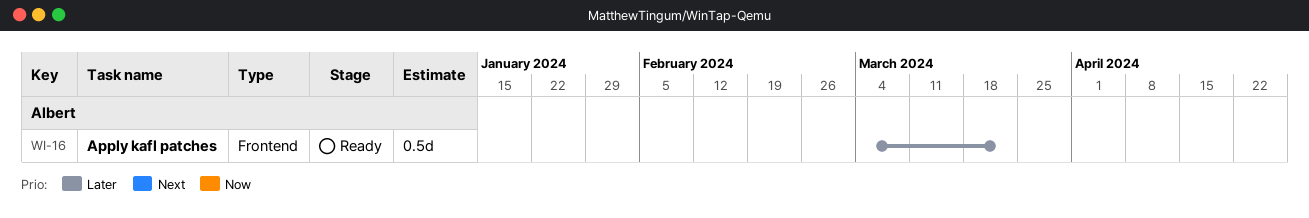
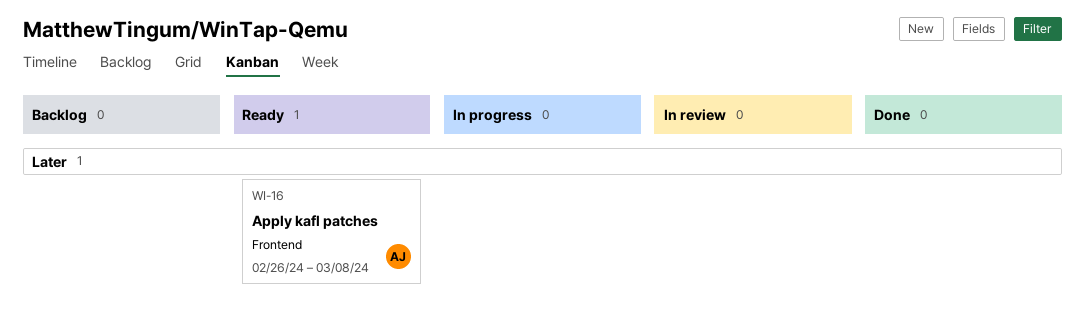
WI-16, start: Mar 4 -> Feb 26
WI-16, due: Mar 22 -> Mar 8

